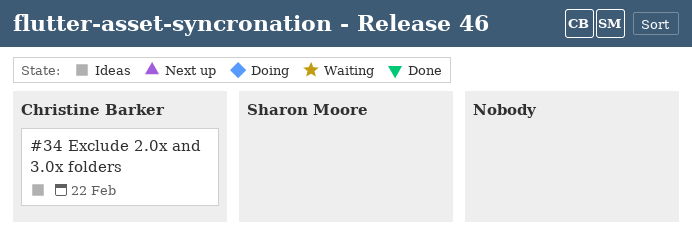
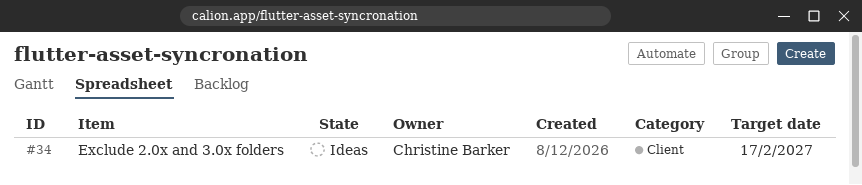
#34, due: Feb 22 -> Feb 17

